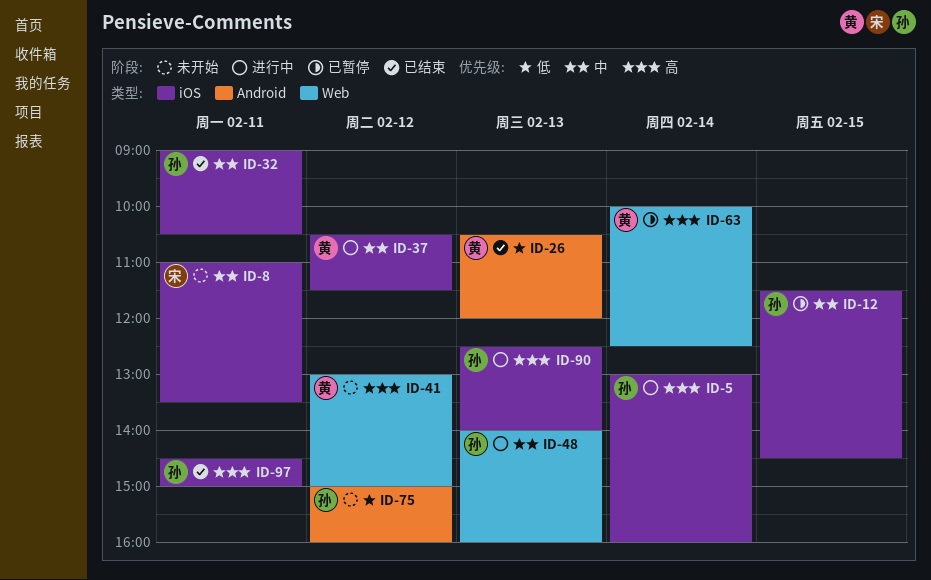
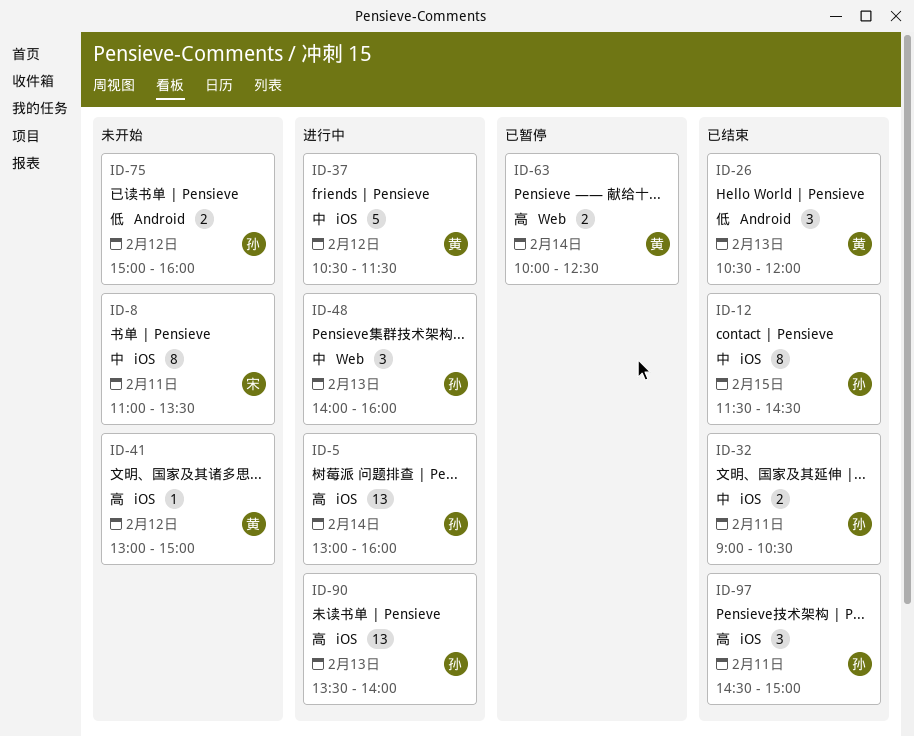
ID-12, status: 已暂停 -> 已结束
ID-41, label: Web -> iOS
ID-90, begins: 12:30 -> 13:30

